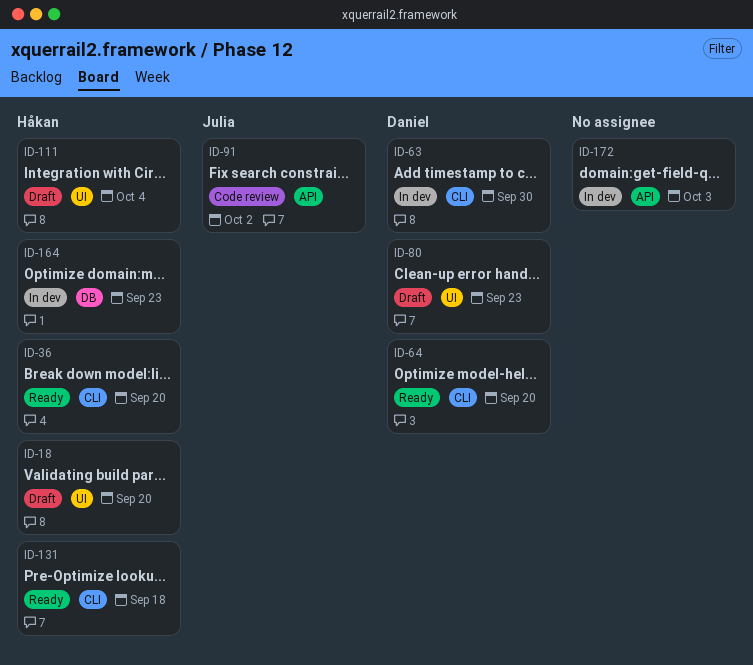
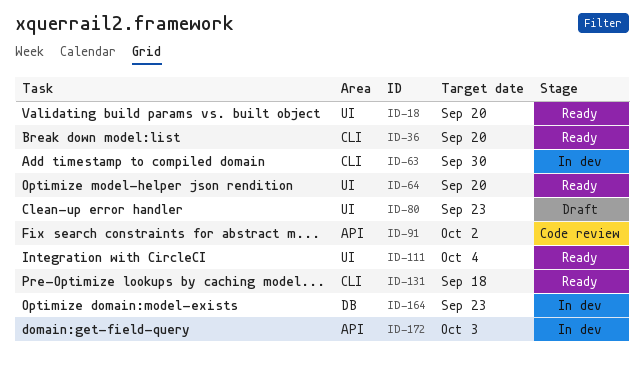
ID-18, status: Draft -> Ready
ID-64, label: CLI -> UI
ID-111, status: Draft -> Ready

